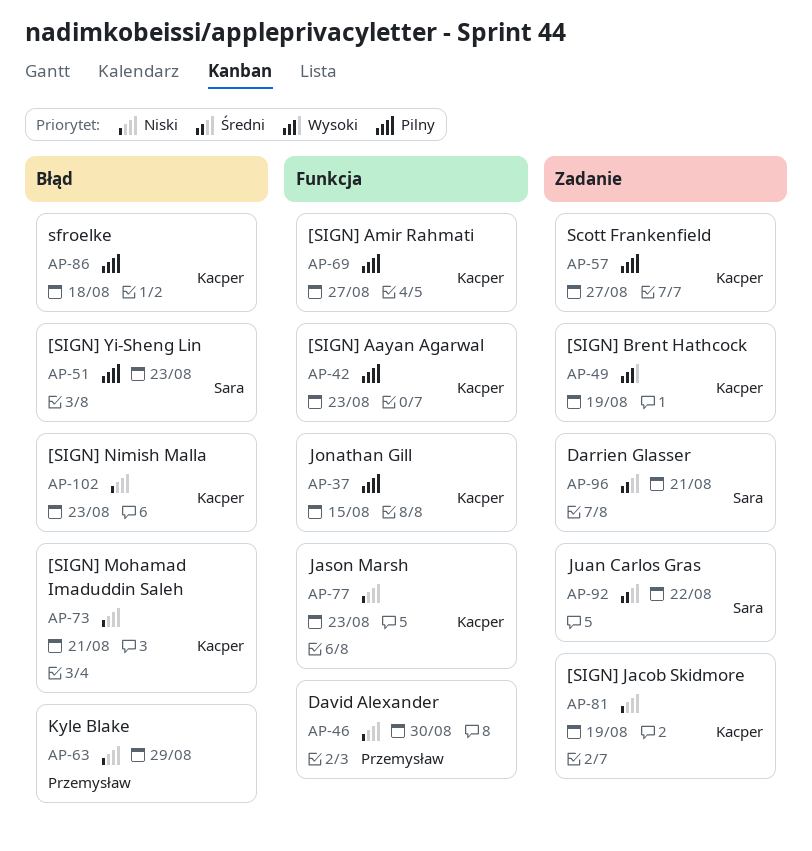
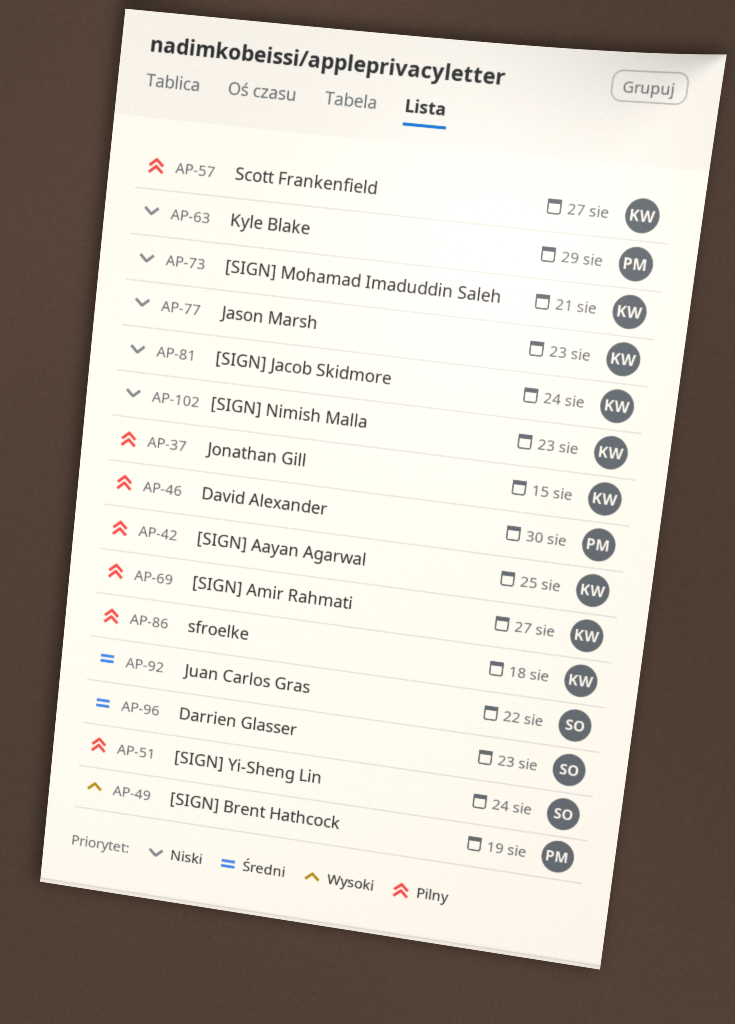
AP-42, due: Aug 23 -> Aug 25
AP-46, priority: Niski -> Pilny
AP-49, owner: Kacper -> Przemysław
AP-51, due: Aug 23 -> Aug 24
AP-81, due: Aug 19 -> Aug 24
AP-96, due: Aug 21 -> Aug 23

